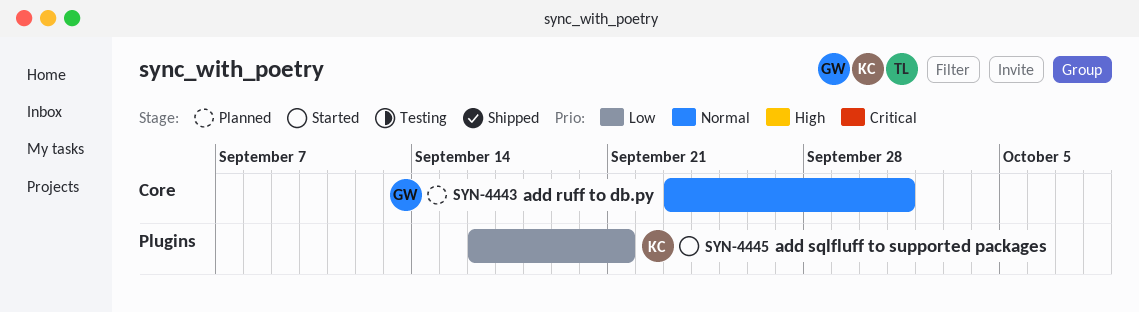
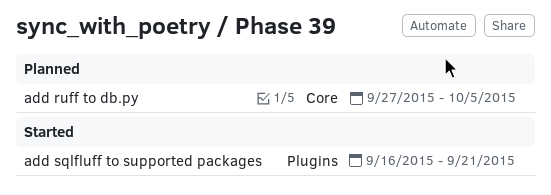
add ruff to db.py, start: Sep 23 -> Sep 27
add ruff to db.py, due: Oct 1 -> Oct 5

